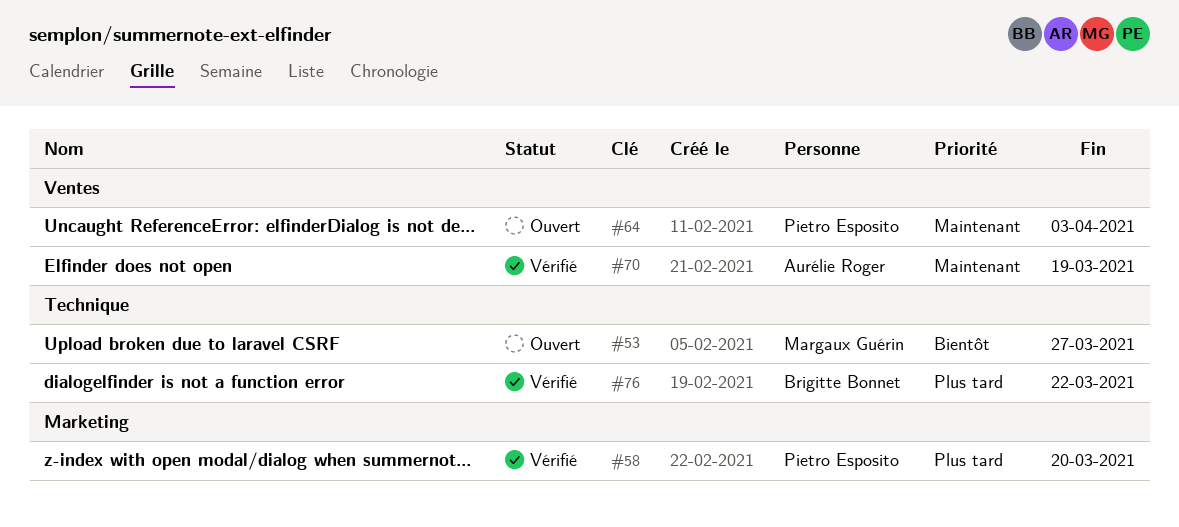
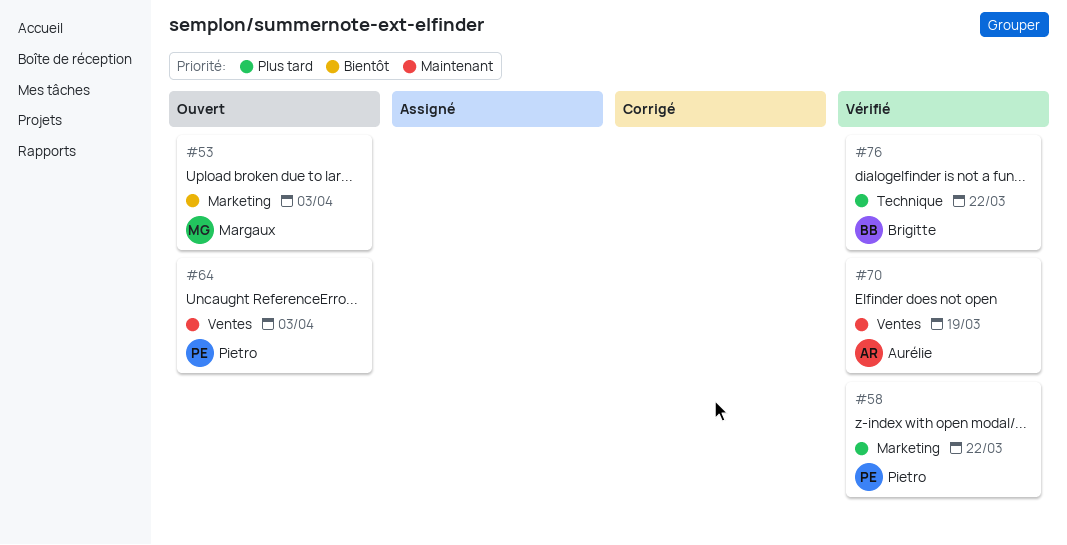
#53, label: Technique -> Marketing
#53, due: Mar 27 -> Apr 3
#58, due: Mar 20 -> Mar 22

